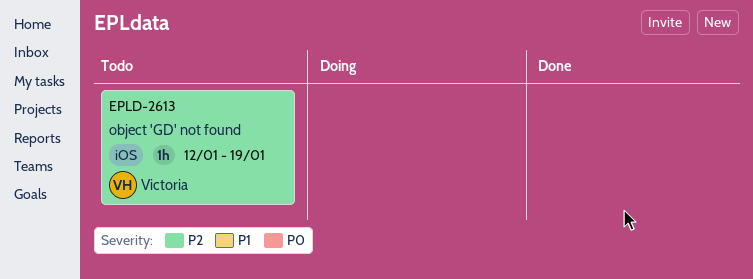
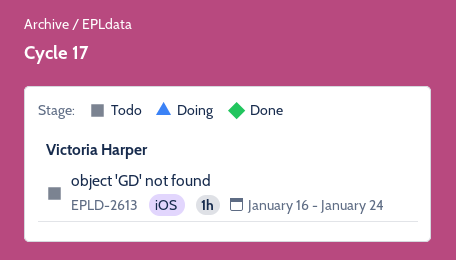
EPLD-2613, start: Jan 12 -> Jan 16
EPLD-2613, due: Jan 19 -> Jan 24

